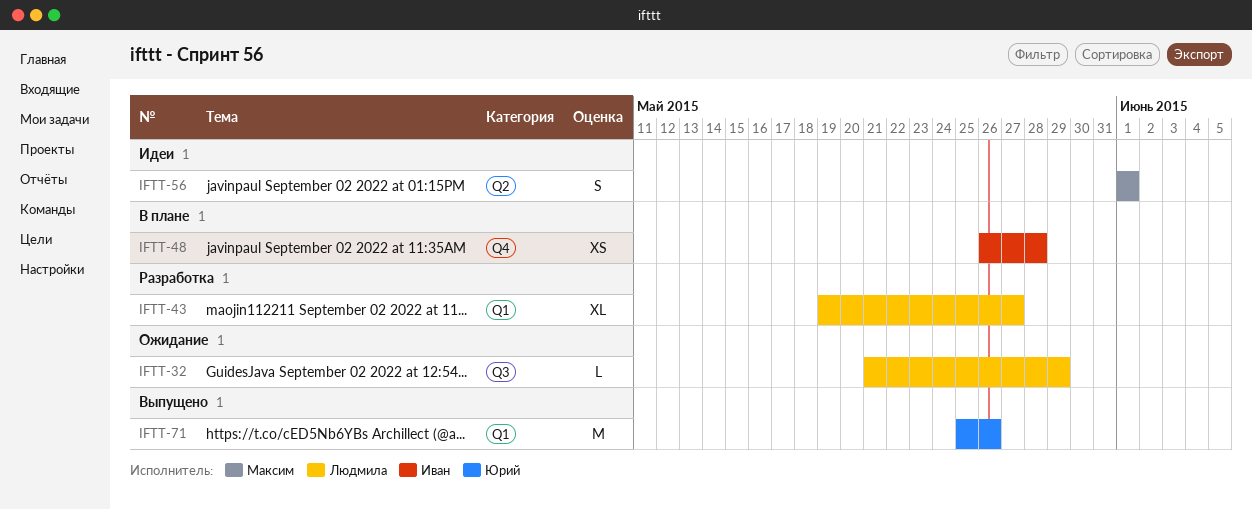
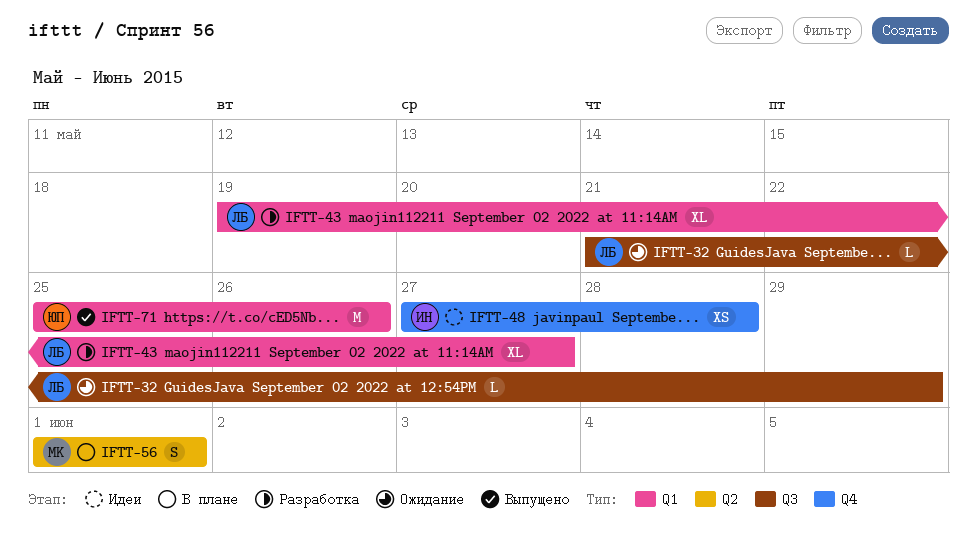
IFTT-48, status: В плане -> Идеи
IFTT-48, start: May 26 -> May 27
IFTT-56, status: Идеи -> В плане

